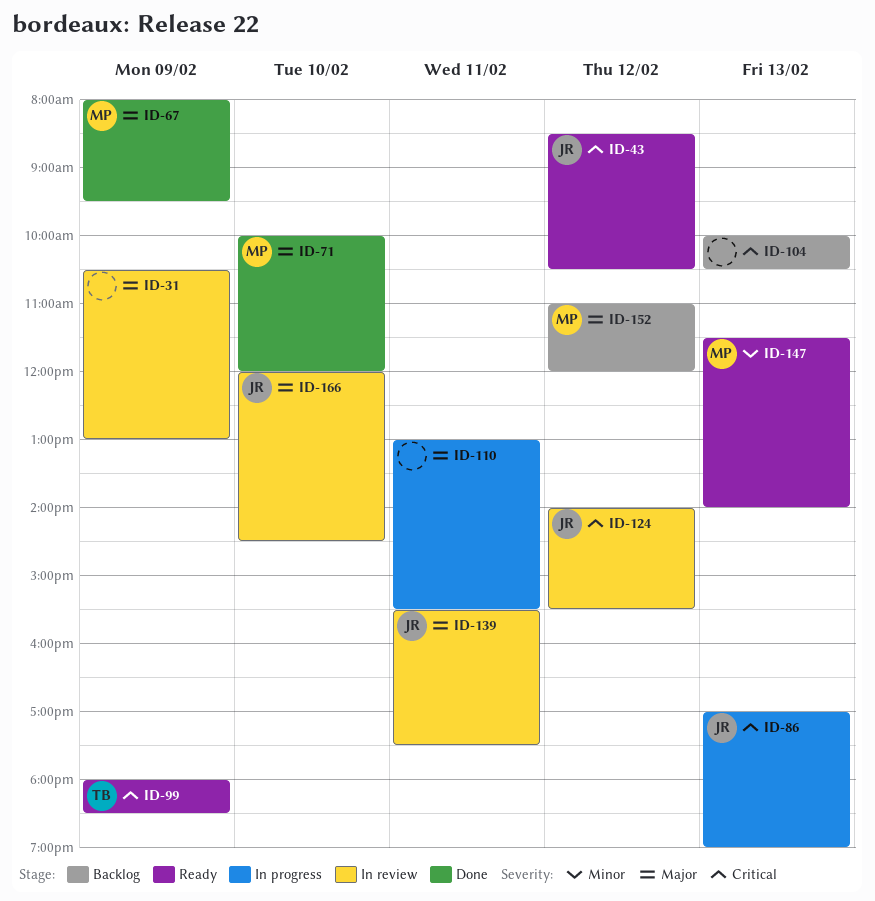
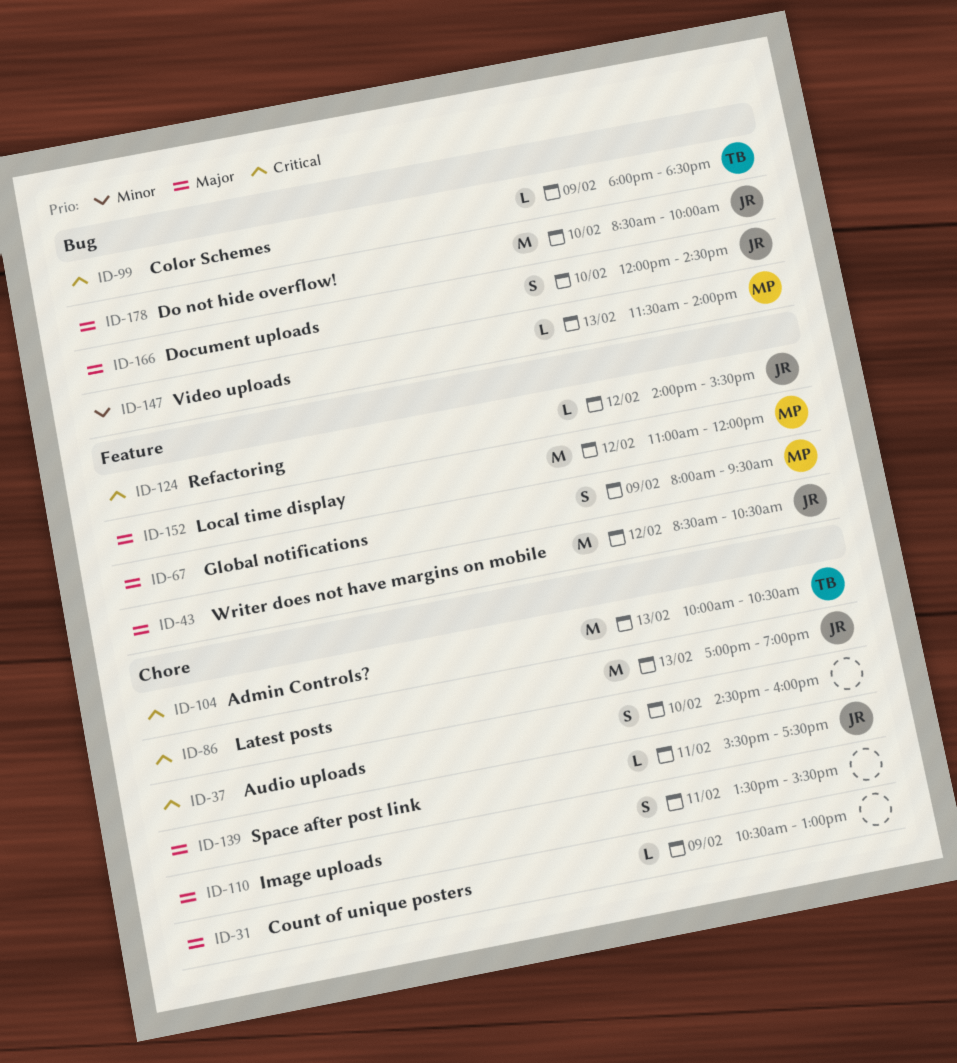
ID-37: none -> present
ID-43, priority: Critical -> Major
ID-71: present -> none
ID-104, owner: none -> TB
ID-110, begins: 13:00 -> 13:30
ID-178: none -> present

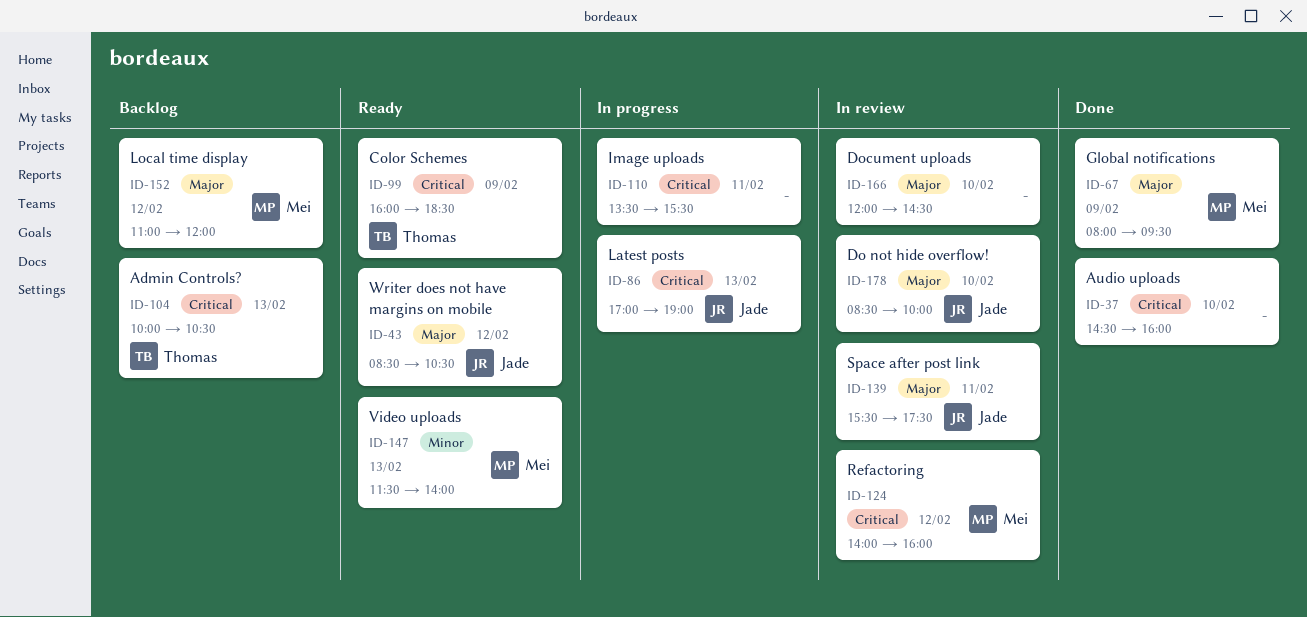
ID-31: present -> none
ID-99, begins: 18:00 -> 16:00
ID-110, priority: Major -> Critical
ID-124, owner: Jade -> Mei
ID-124, ends: 15:30 -> 16:00
ID-166, owner: Jade -> none

